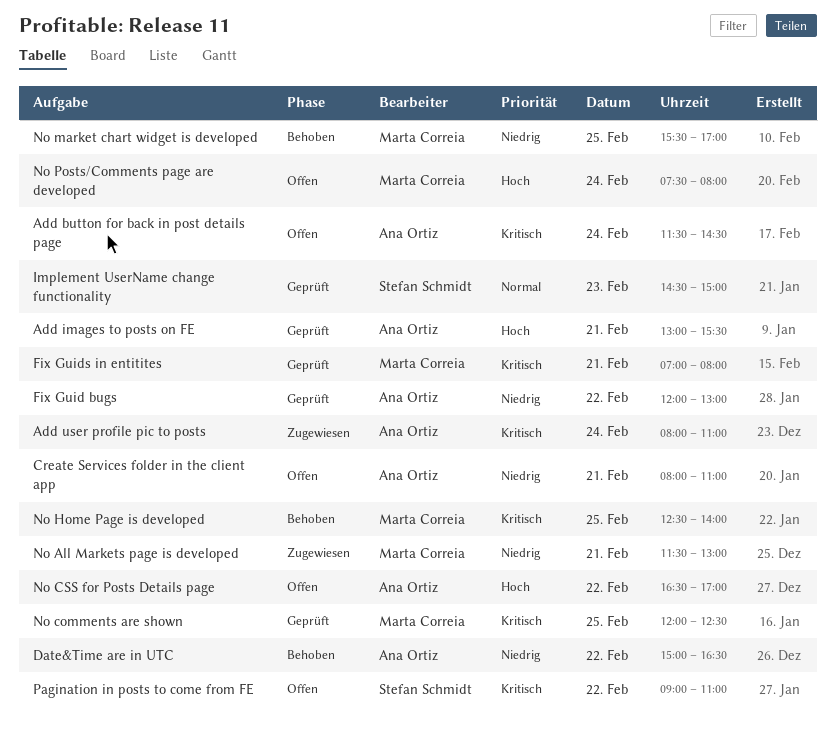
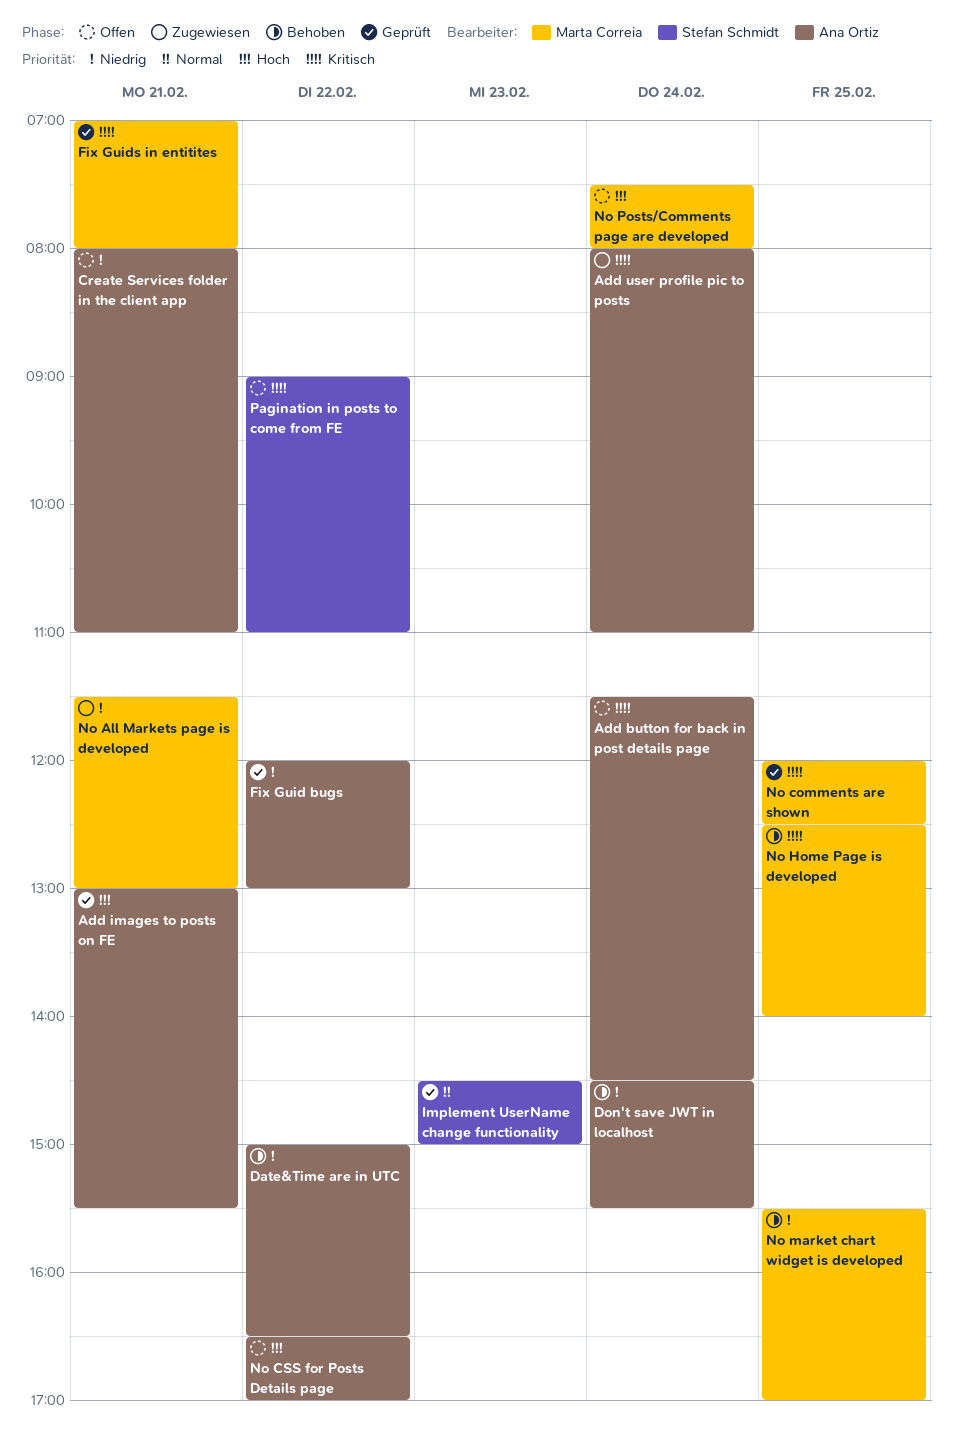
Don't save JWT in localhost: none -> present

